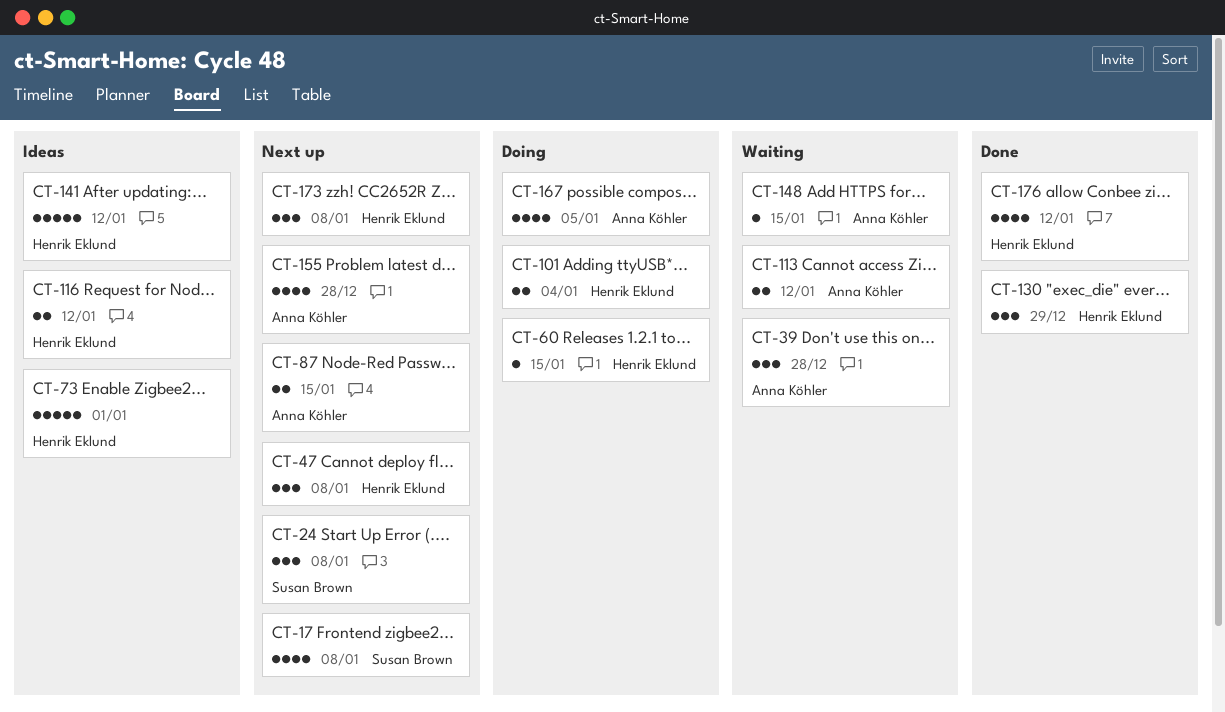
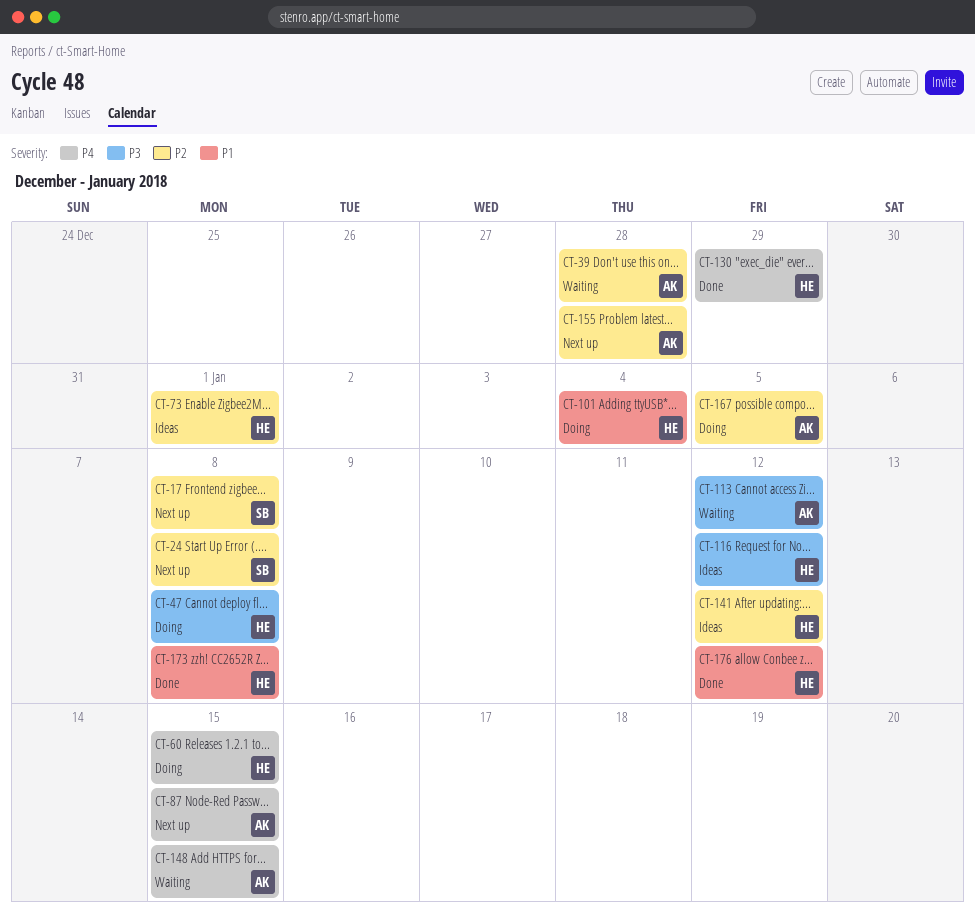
CT-47, status: Next up -> Doing
CT-173, status: Next up -> Done

